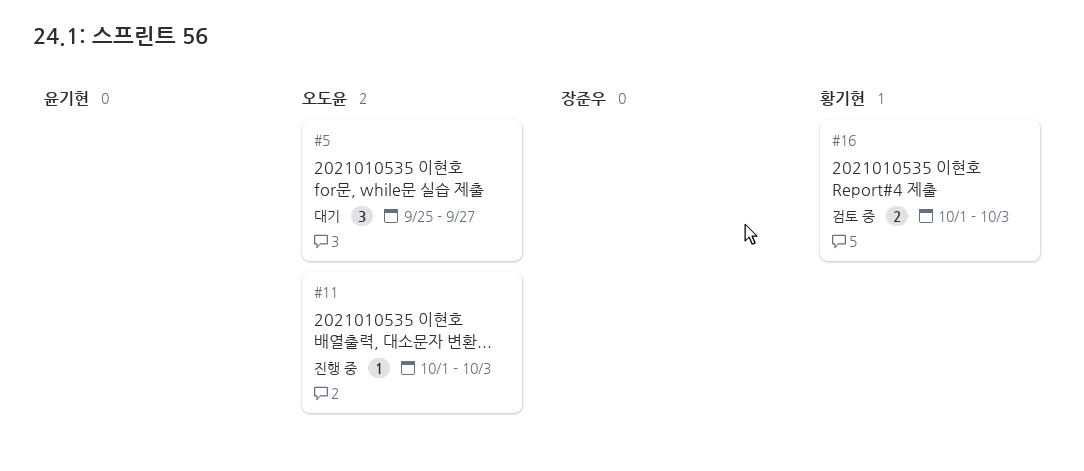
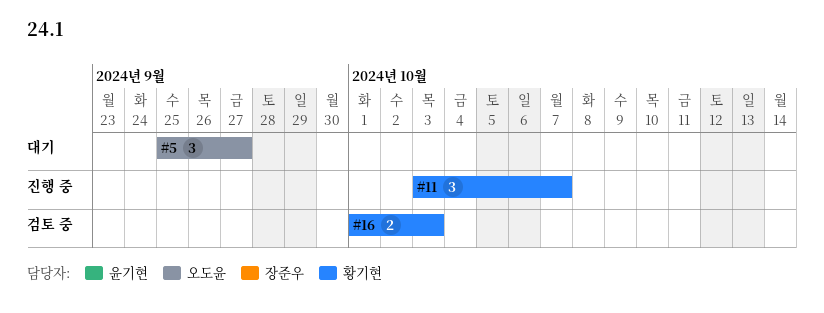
#11, owner: 오도윤 -> 황기현
#11, estimate: 1 -> 3
#11, start: Oct 1 -> Oct 3
#11, due: Oct 3 -> Oct 7

